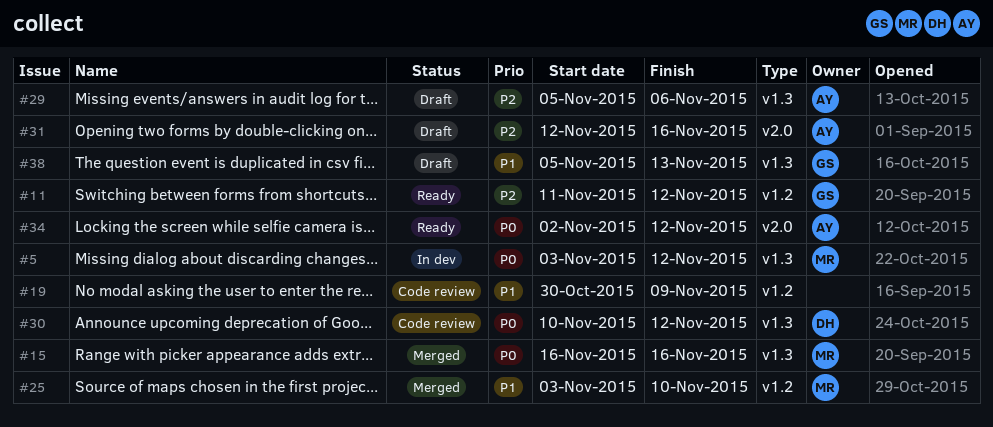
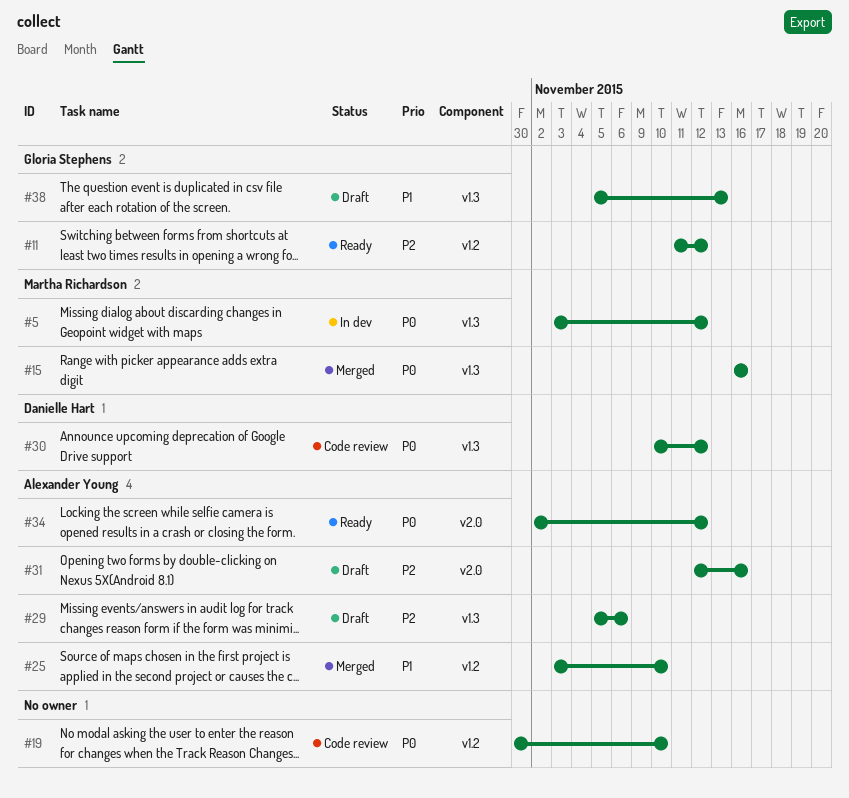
#19, priority: P1 -> P0
#19, due: Nov 9 -> Nov 10
#25, owner: Martha Richardson -> Alexander Young

